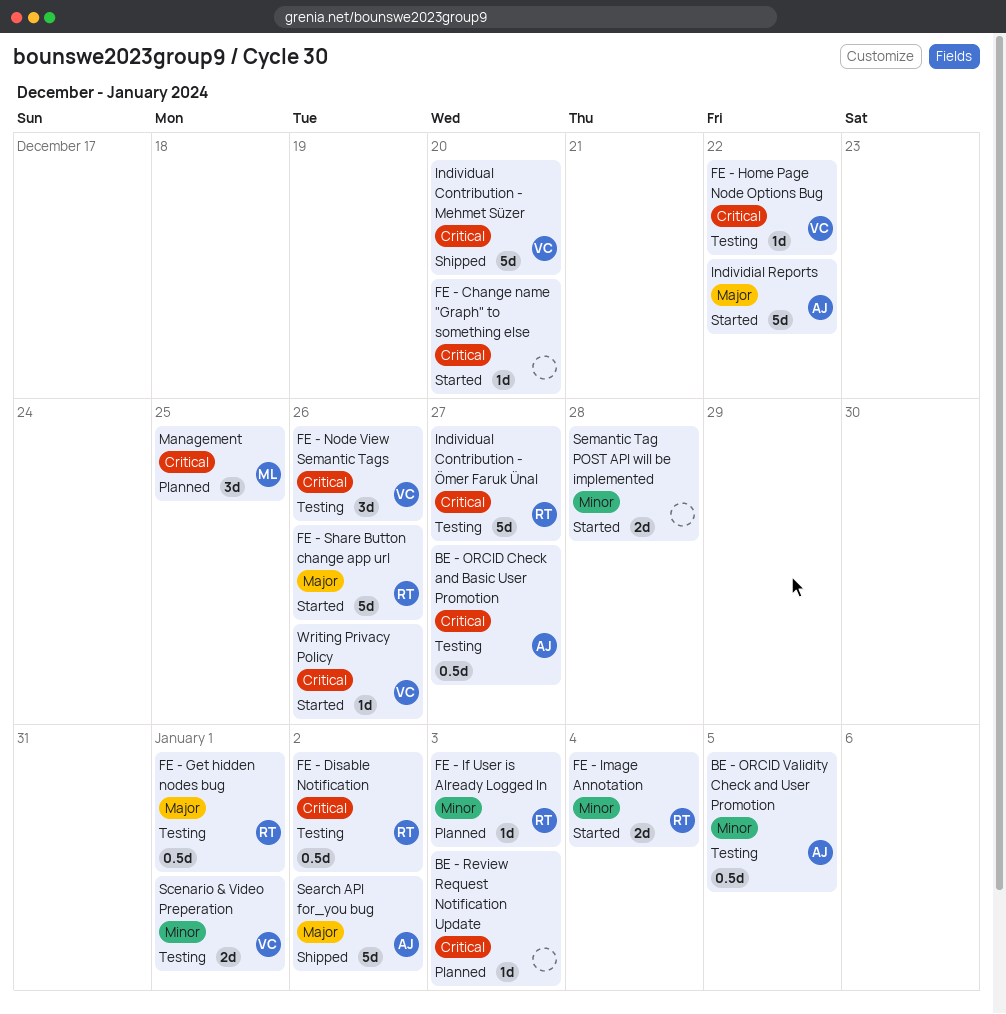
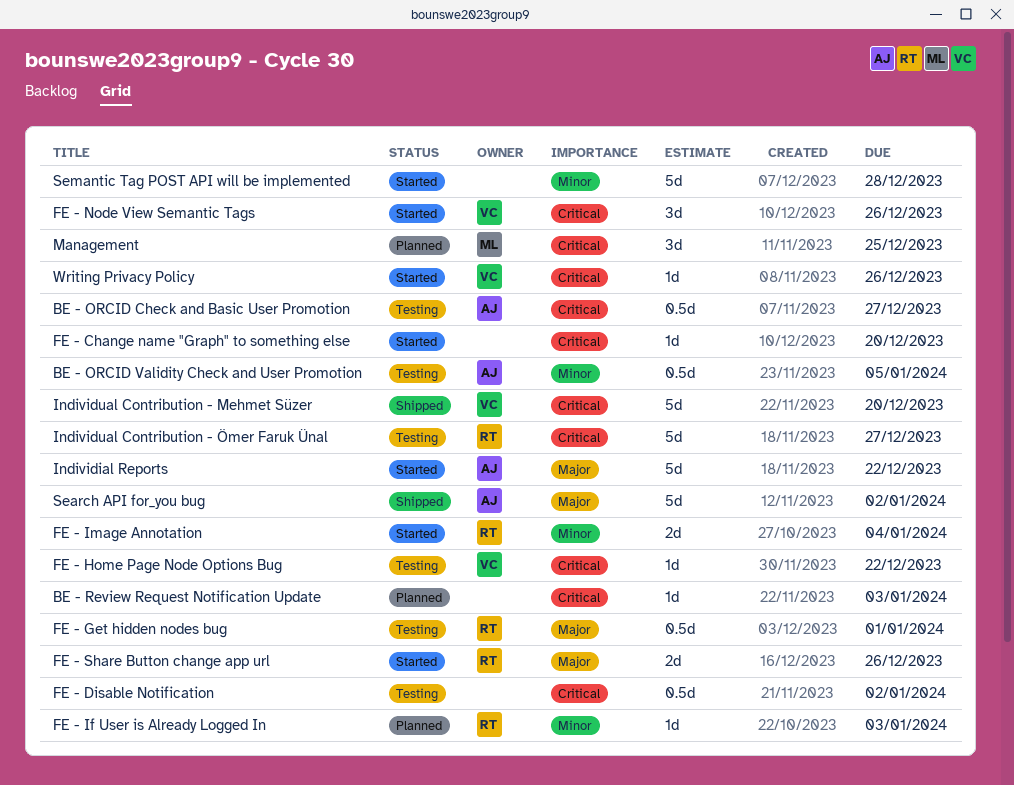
FE - Disable Notification, owner: RT -> none
FE - Node View Semantic Tags, status: Testing -> Started
FE - Share Button change app url, estimate: 5d -> 2d
Scenario & Video Preperation: present -> none
Semantic Tag POST API will be implemented, estimate: 2d -> 5d

